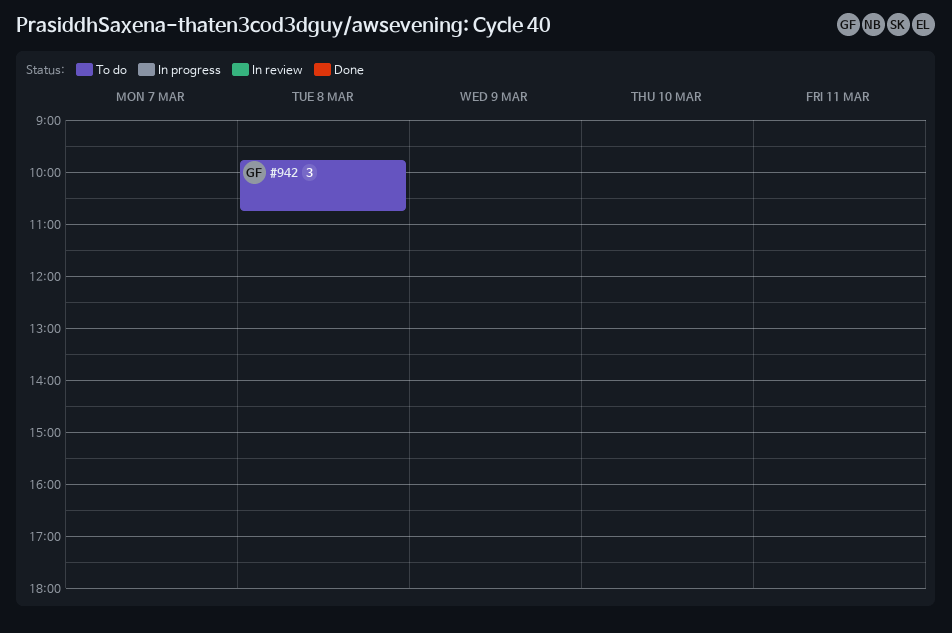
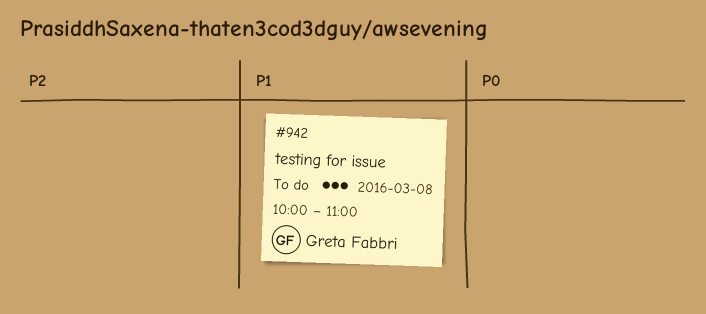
#942, begins: 09:45 -> 10:00
#942, ends: 10:45 -> 11:00

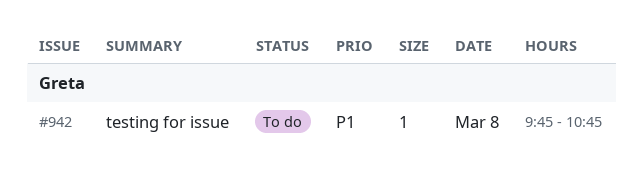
#942, estimate: 3 -> 1
#942, begins: 10:00 -> 09:45
#942, ends: 11:00 -> 10:45

